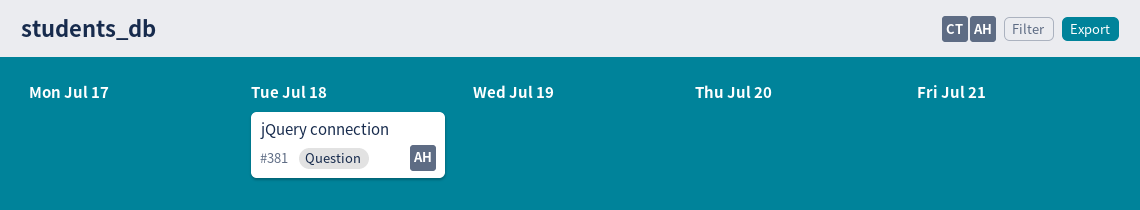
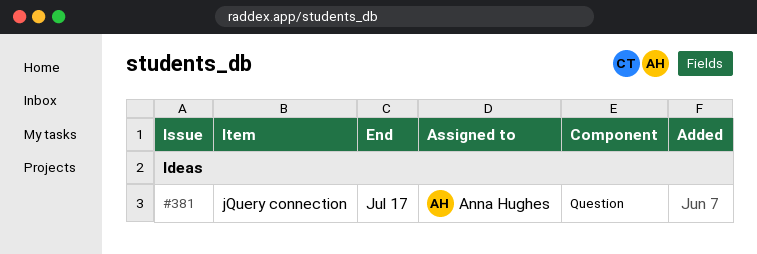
#381, due: Jul 18 -> Jul 17

